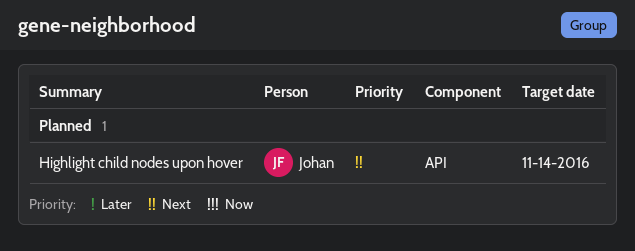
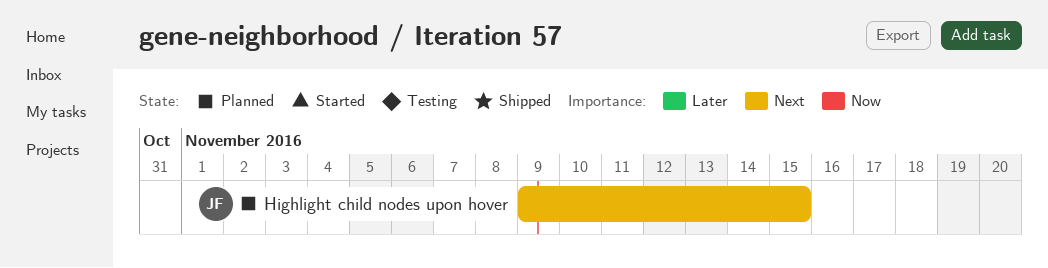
Highlight child nodes upon hover, due: Nov 14 -> Nov 15

